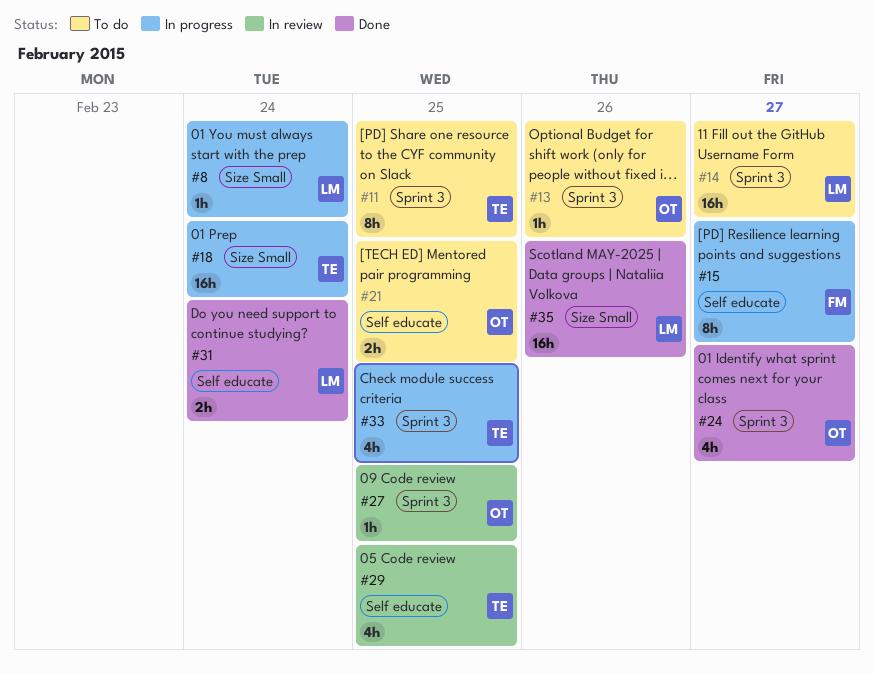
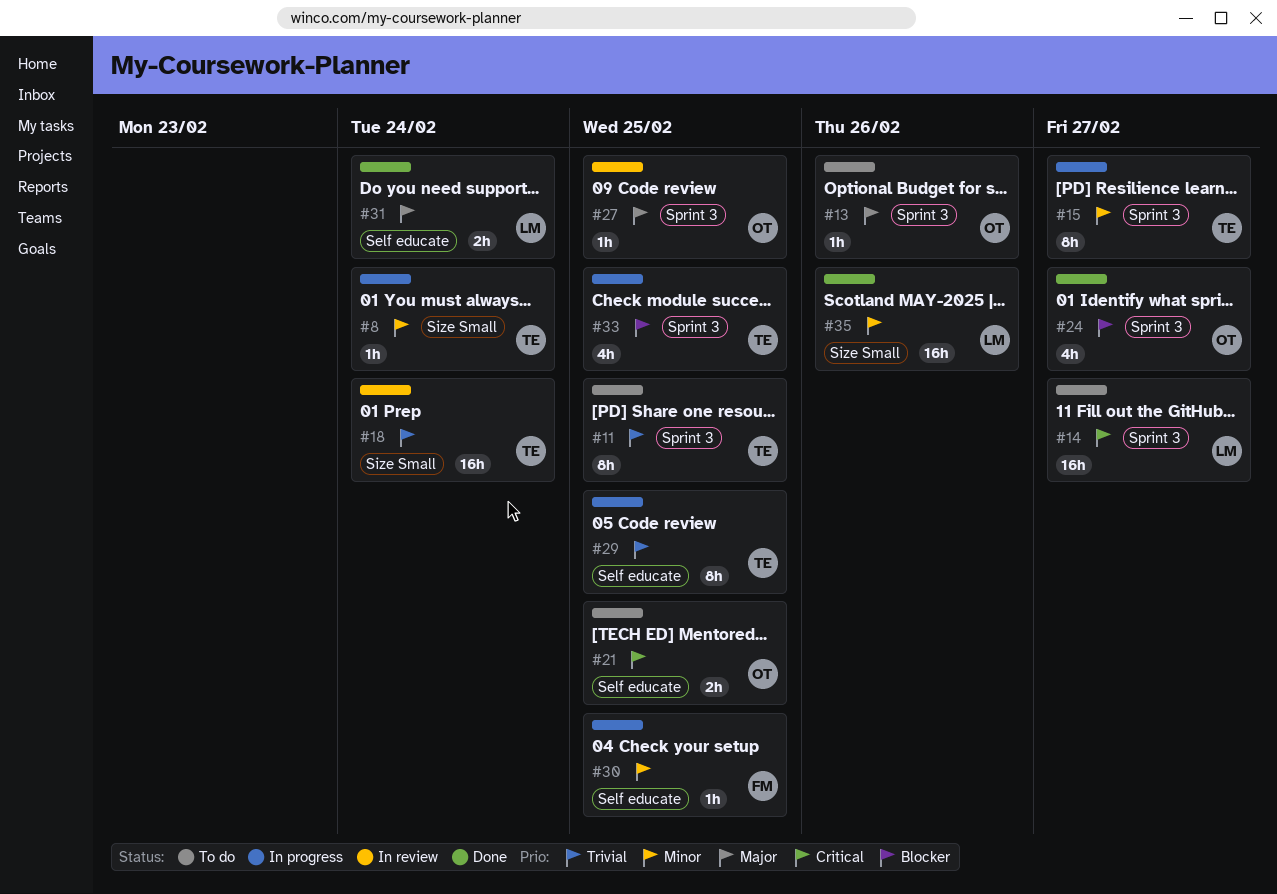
#8, owner: LM -> TE
#15, owner: FM -> TE
#15, label: Self educate -> Sprint 3
#18, status: In progress -> In review
#29, status: In review -> In progress
#29, estimate: 4h -> 8h
#30: none -> present

